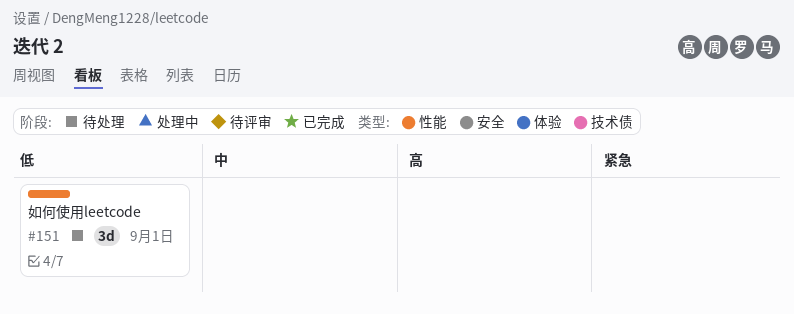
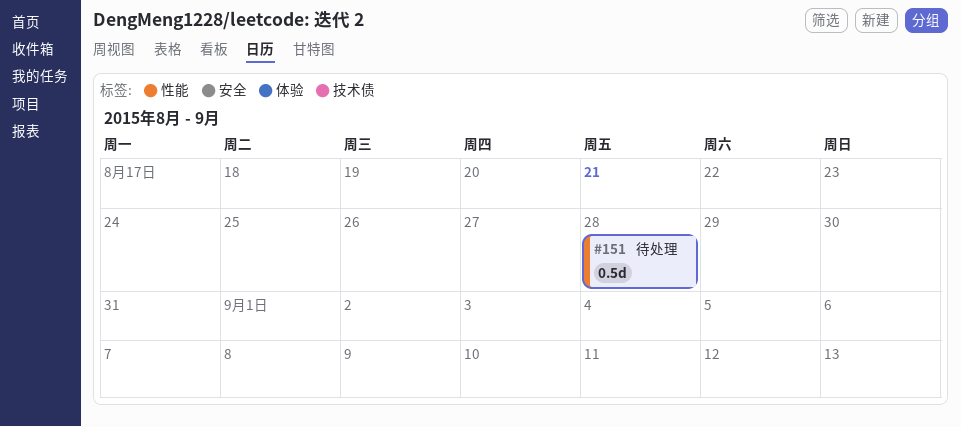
#151, estimate: 3d -> 0.5d
#151, due: Sep 1 -> Aug 28

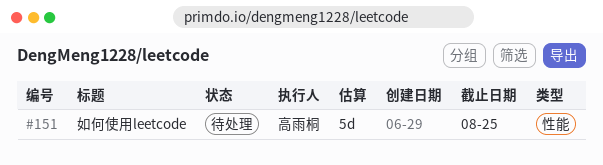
#151, estimate: 0.5d -> 5d
#151, due: Aug 28 -> Aug 25

